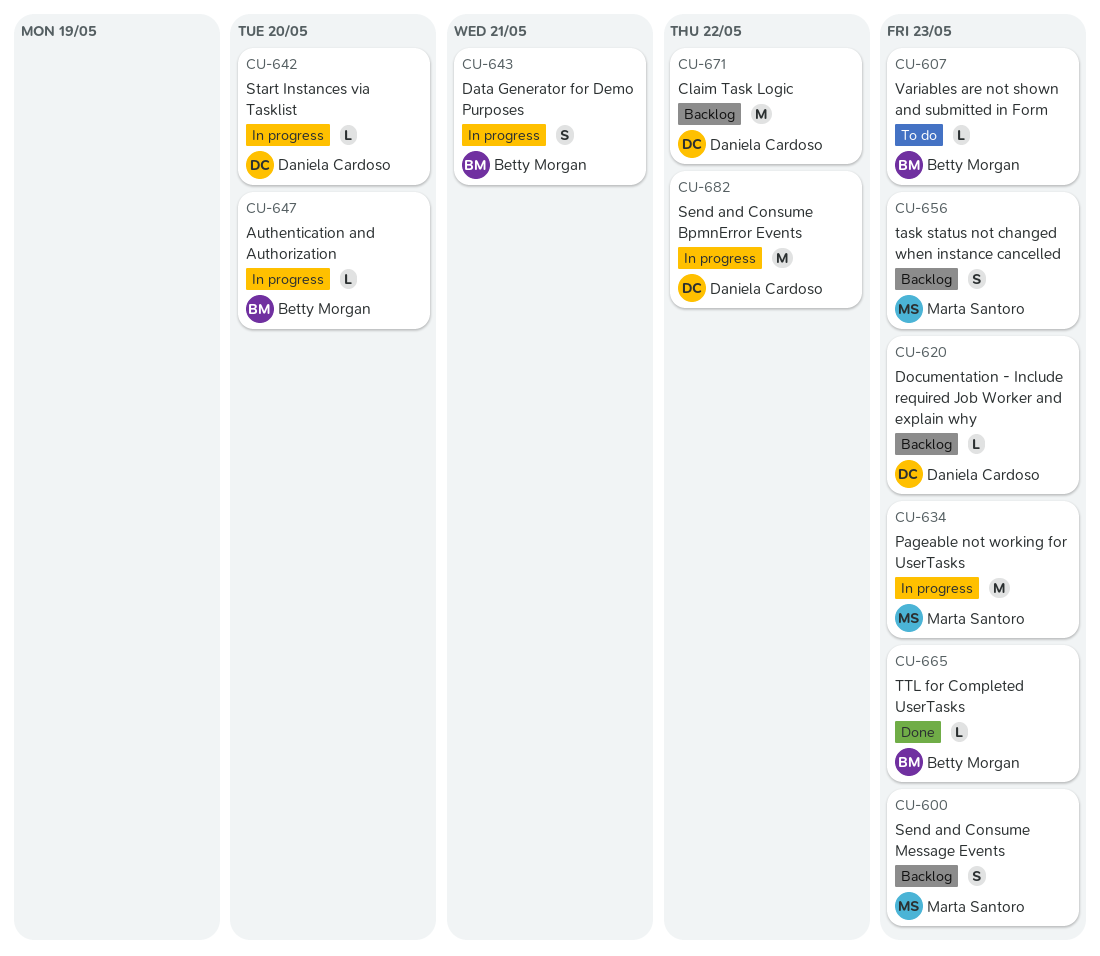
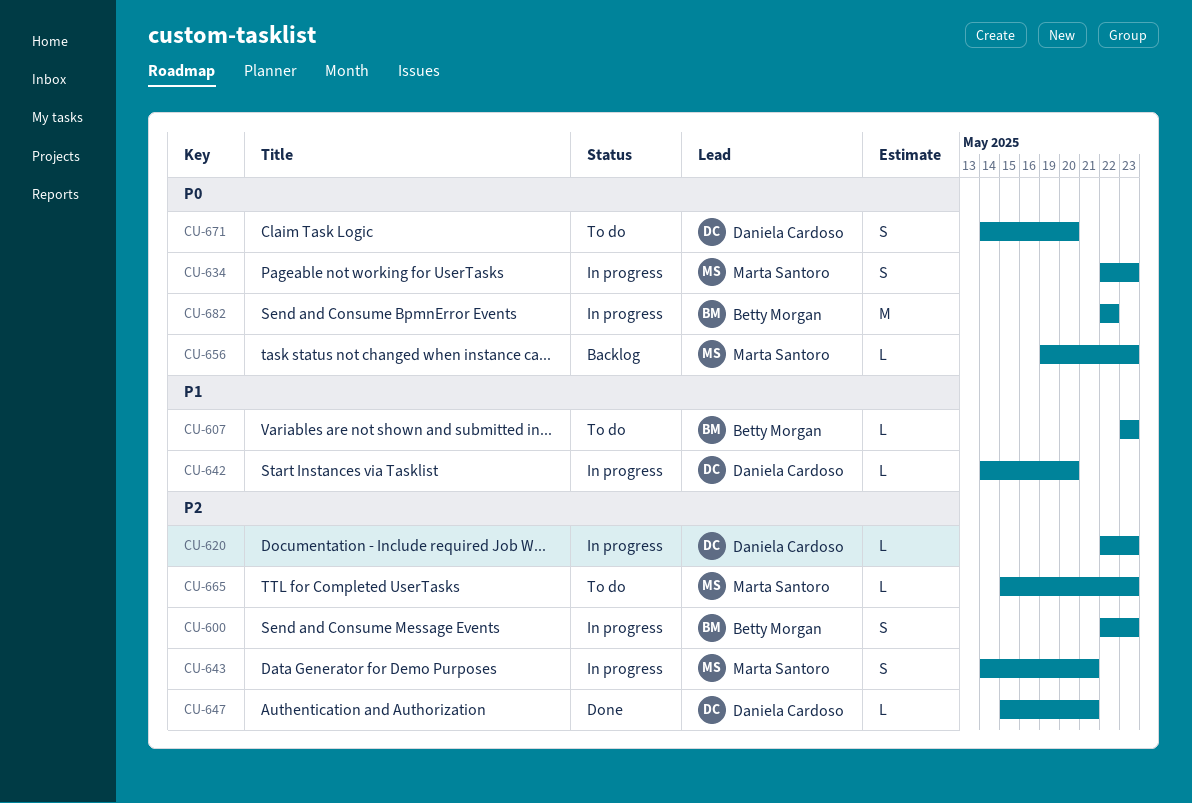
CU-600, status: Backlog -> In progress
CU-600, owner: Marta Santoro -> Betty Morgan
CU-620, status: Backlog -> In progress
CU-634, estimate: M -> S
CU-643, owner: Betty Morgan -> Marta Santoro
CU-647, status: In progress -> Done
CU-647, owner: Betty Morgan -> Daniela Cardoso
CU-647, due: May 20 -> May 21
CU-656, estimate: S -> L
CU-665, status: Done -> To do
CU-665, owner: Betty Morgan -> Marta Santoro
CU-671, status: Backlog -> To do
CU-671, estimate: M -> S
CU-671, due: May 22 -> May 20
CU-682, owner: Daniela Cardoso -> Betty Morgan

